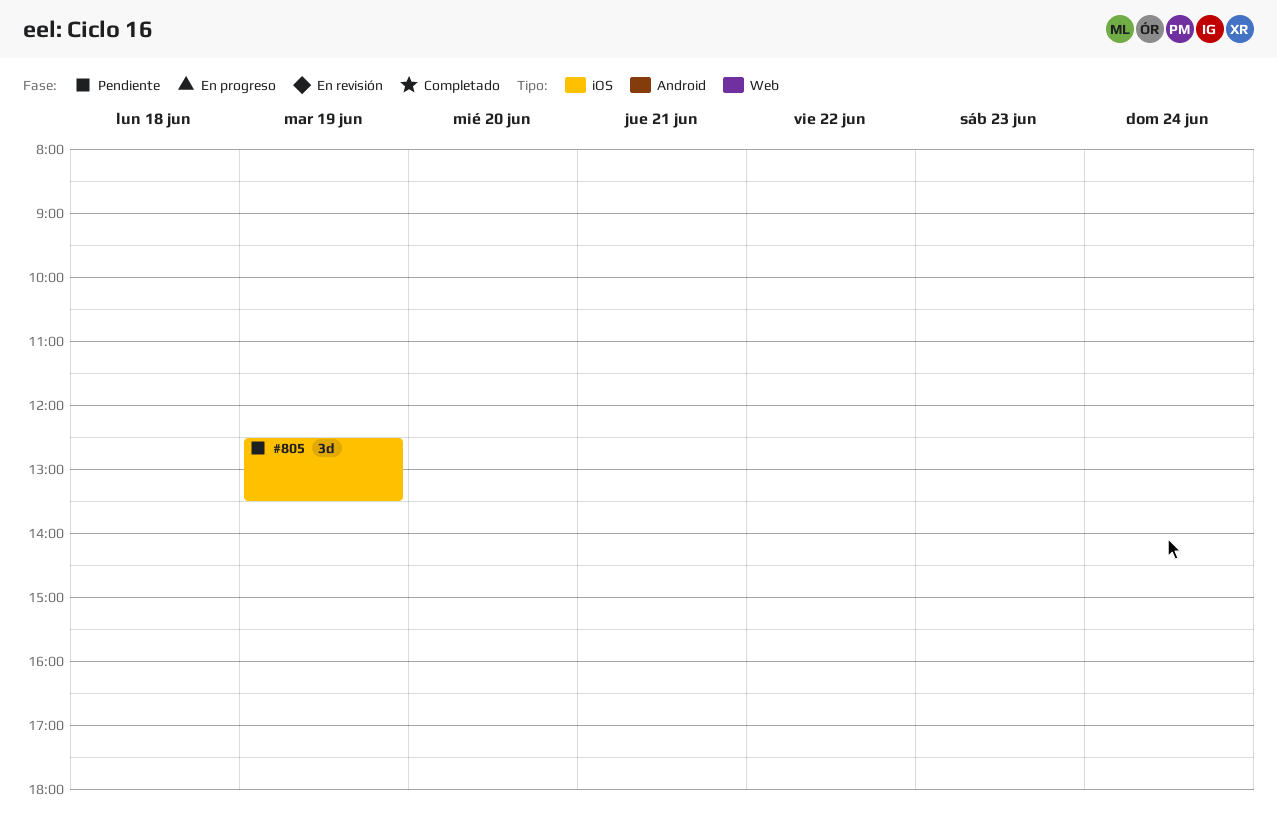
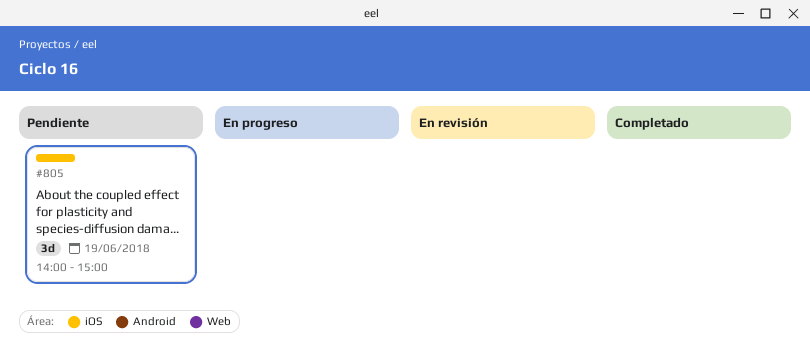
#805, begins: 12:30 -> 14:00
#805, ends: 13:30 -> 15:00

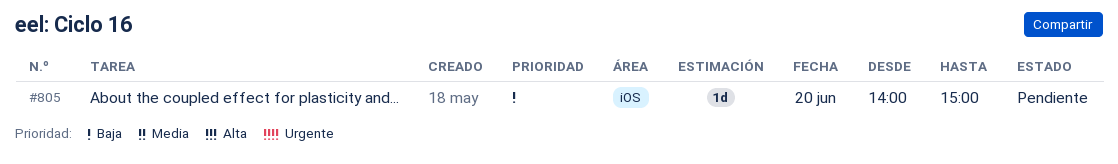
#805, estimate: 3d -> 1d
#805, day: Jun 19 -> Jun 20

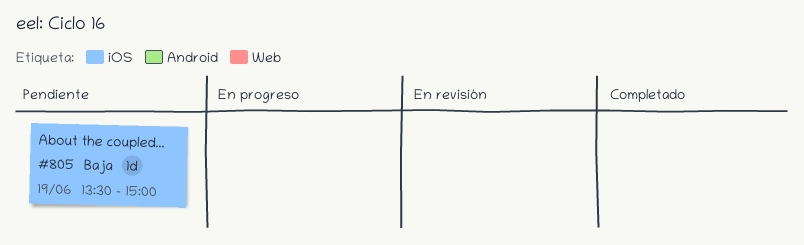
#805, day: Jun 20 -> Jun 19
#805, begins: 14:00 -> 13:30

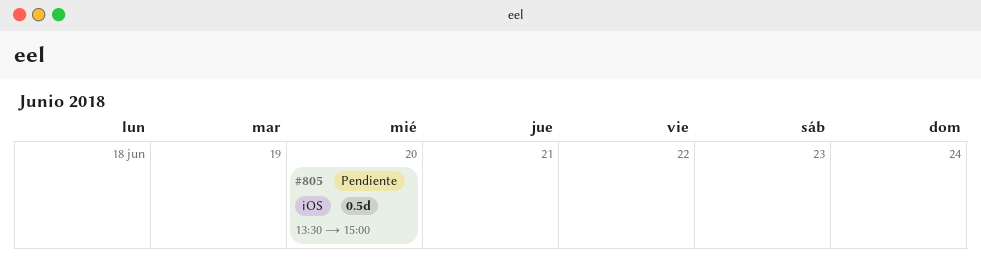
#805, estimate: 1d -> 0.5d
#805, day: Jun 19 -> Jun 20

